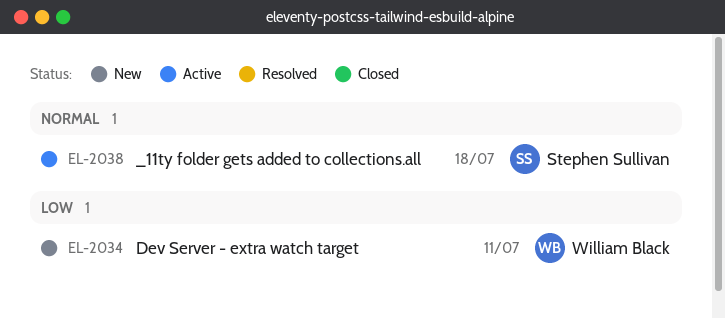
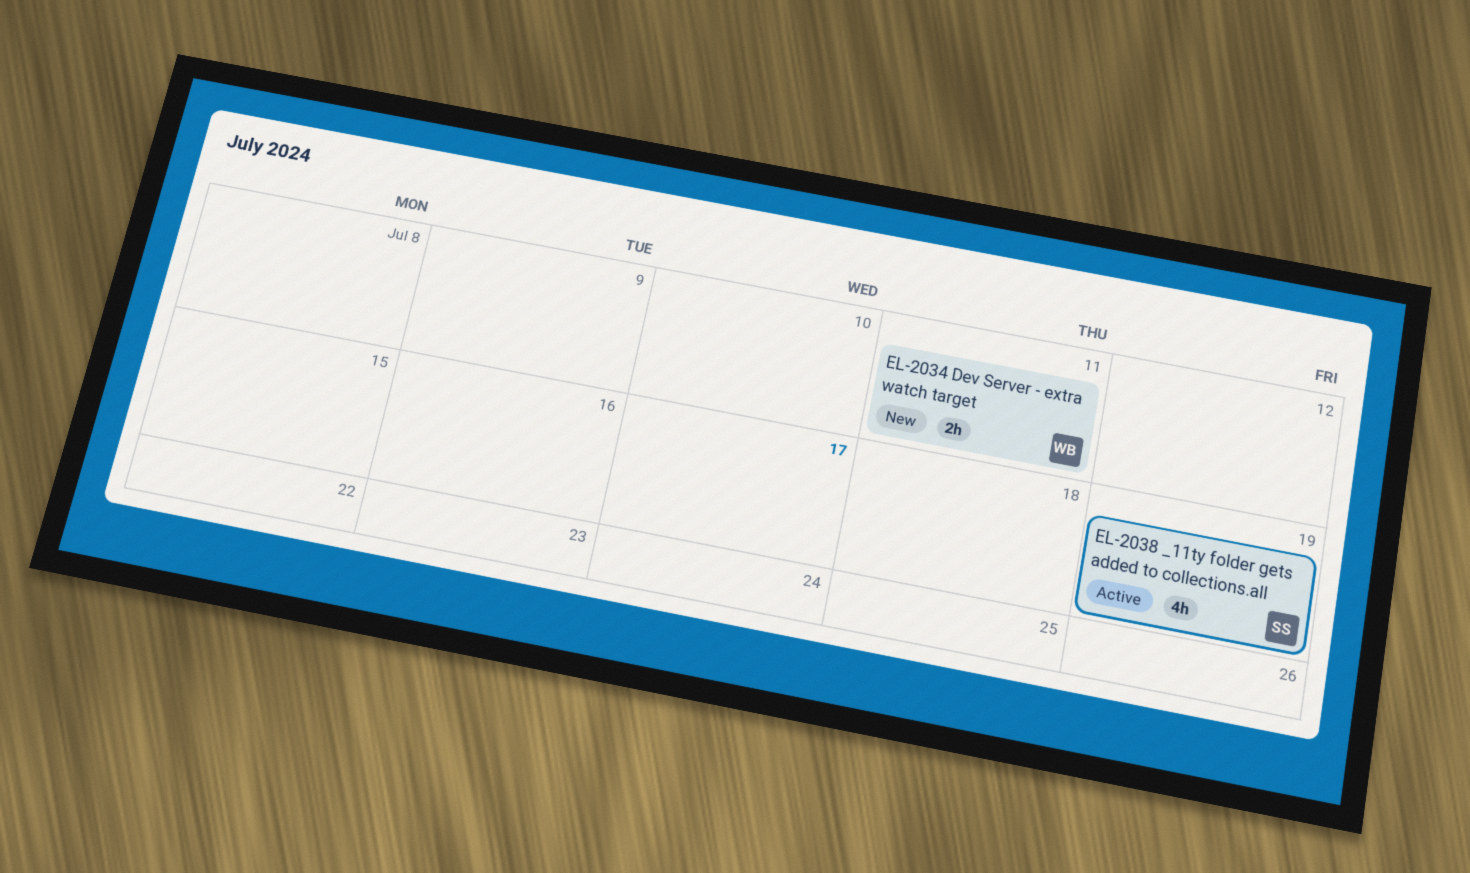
EL-2038, due: Jul 18 -> Jul 19

